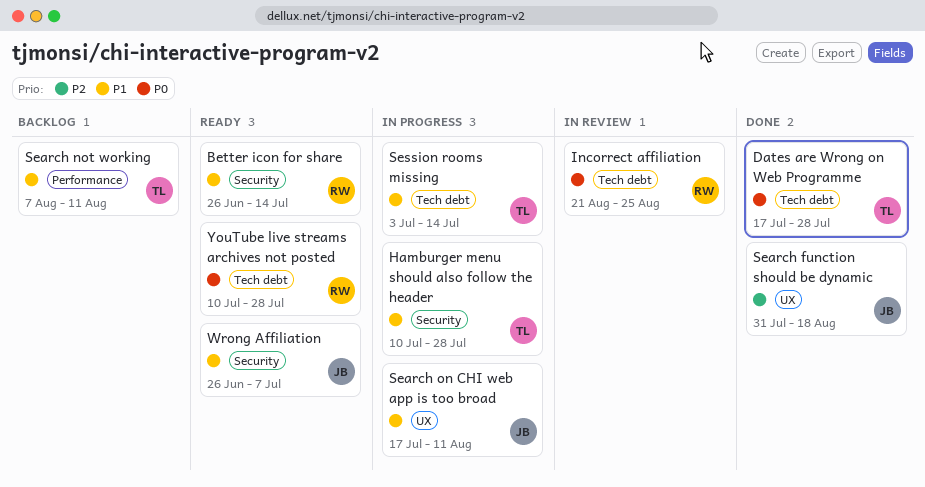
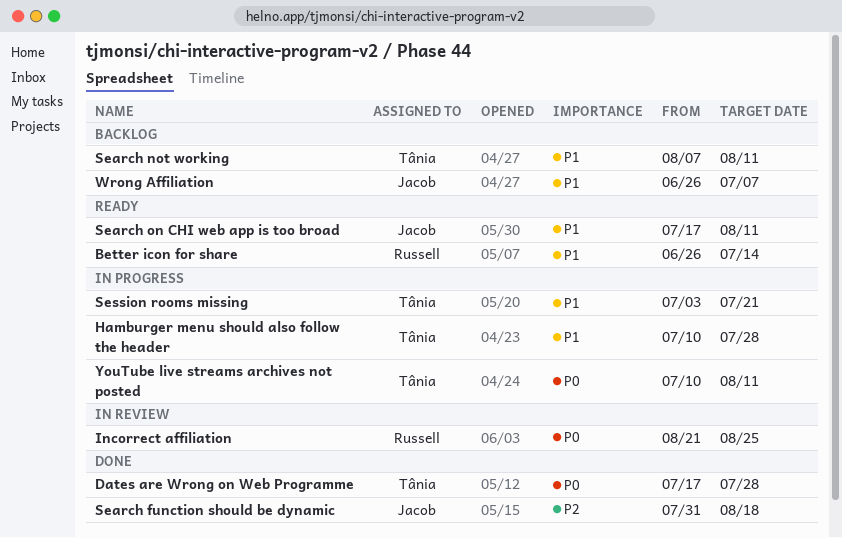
Search on CHI web app is too broad, status: In progress -> Ready
Session rooms missing, due: Jul 14 -> Jul 21
Wrong Affiliation, status: Ready -> Backlog
YouTube live streams archives not posted, status: Ready -> In progress
YouTube live streams archives not posted, owner: Russell -> Tânia
YouTube live streams archives not posted, due: Jul 28 -> Aug 11

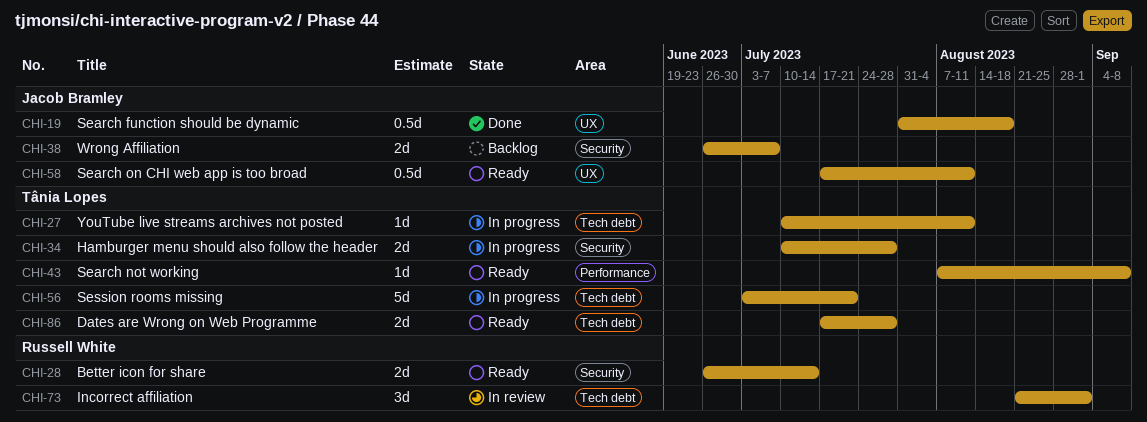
Dates are Wrong on Web Programme, status: Done -> Ready
Incorrect affiliation, due: Aug 25 -> Sep 1
Search not working, status: Backlog -> Ready
Search not working, due: Aug 11 -> Sep 8

